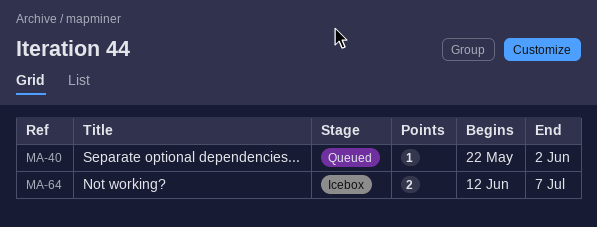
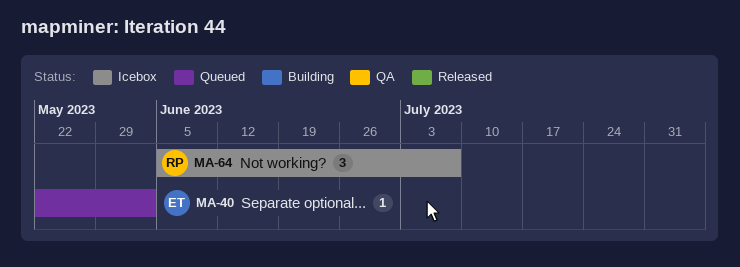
MA-64, estimate: 2 -> 3
MA-64, start: Jun 12 -> Jun 5

